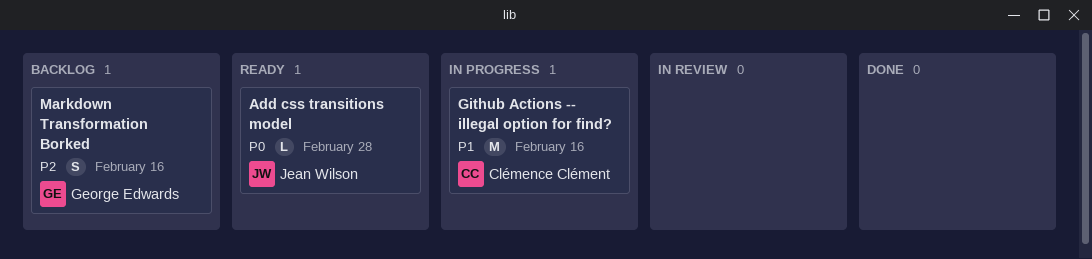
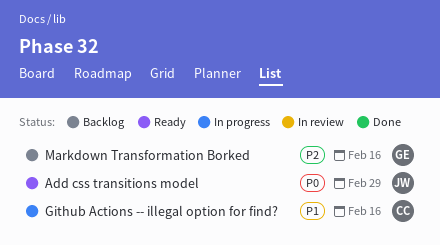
Add css transitions model, due: Feb 28 -> Feb 29

